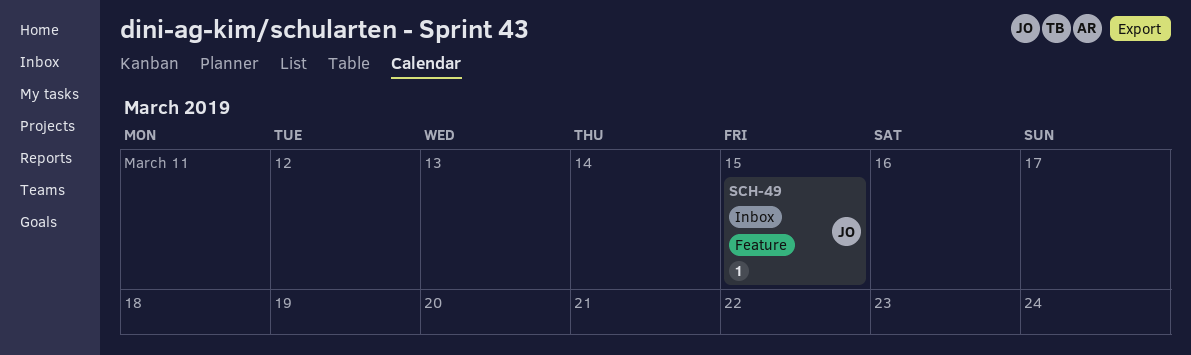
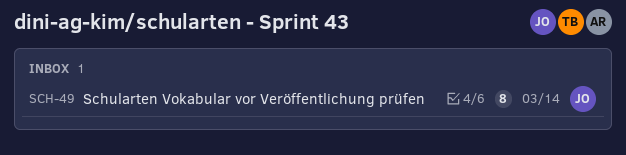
SCH-49, estimate: 1 -> 8
SCH-49, due: Mar 15 -> Mar 14

